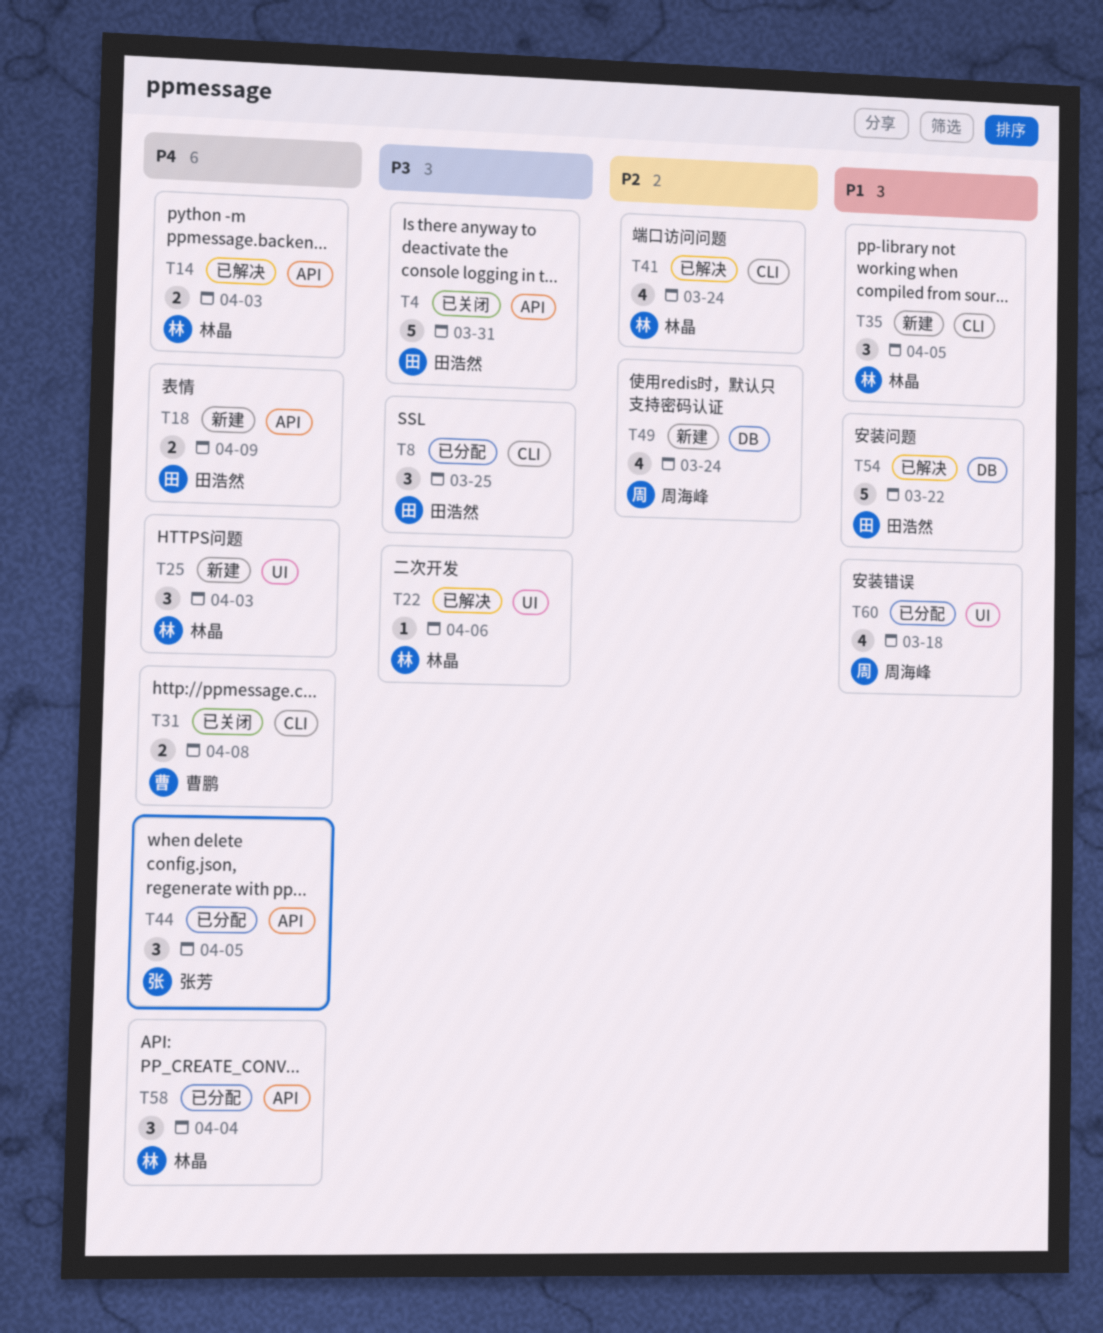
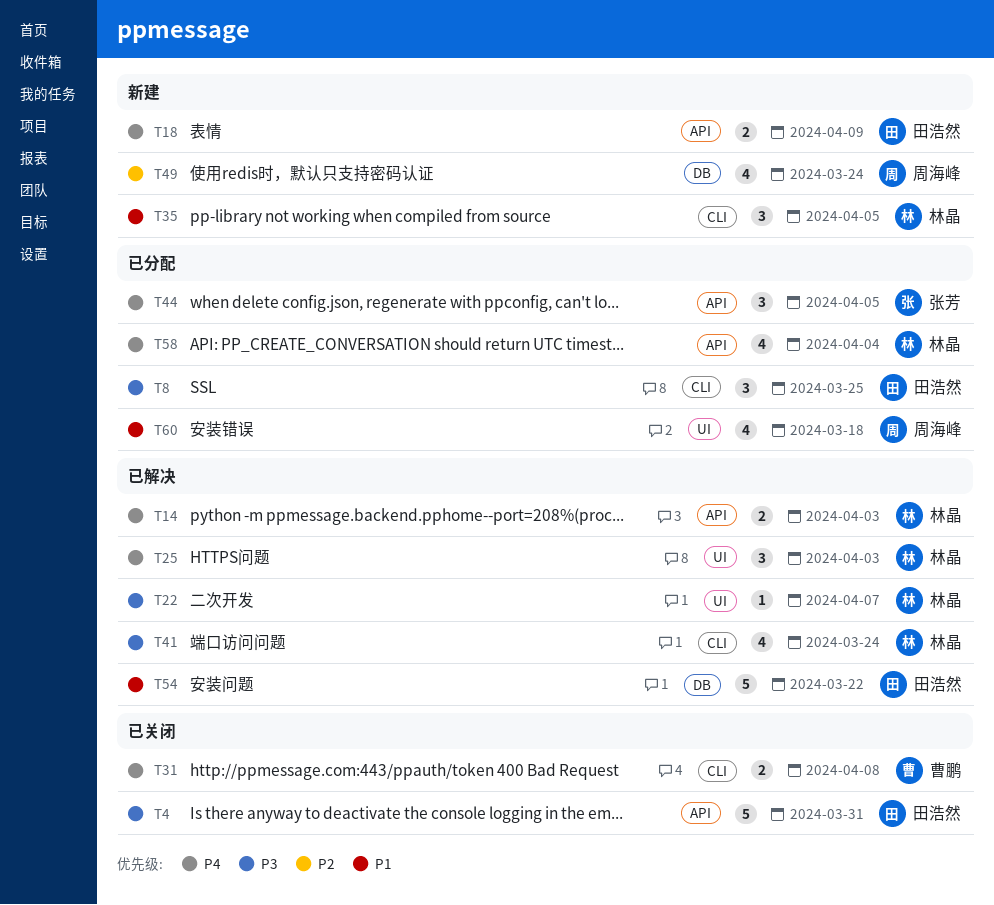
T22, due: Apr 6 -> Apr 7
T25, status: 新建 -> 已解决
T41, priority: P2 -> P3
T58, estimate: 3 -> 4

